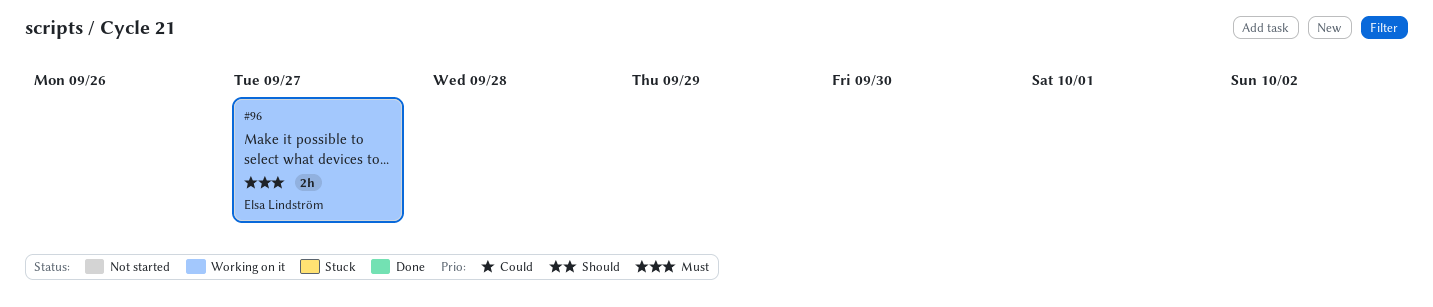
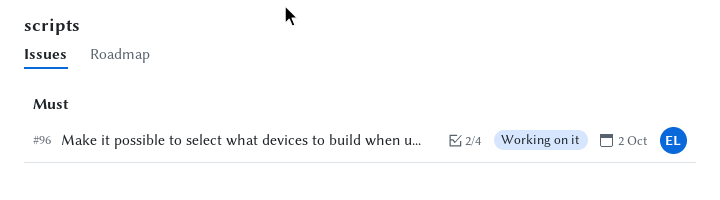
#96, due: Sep 27 -> Oct 2

